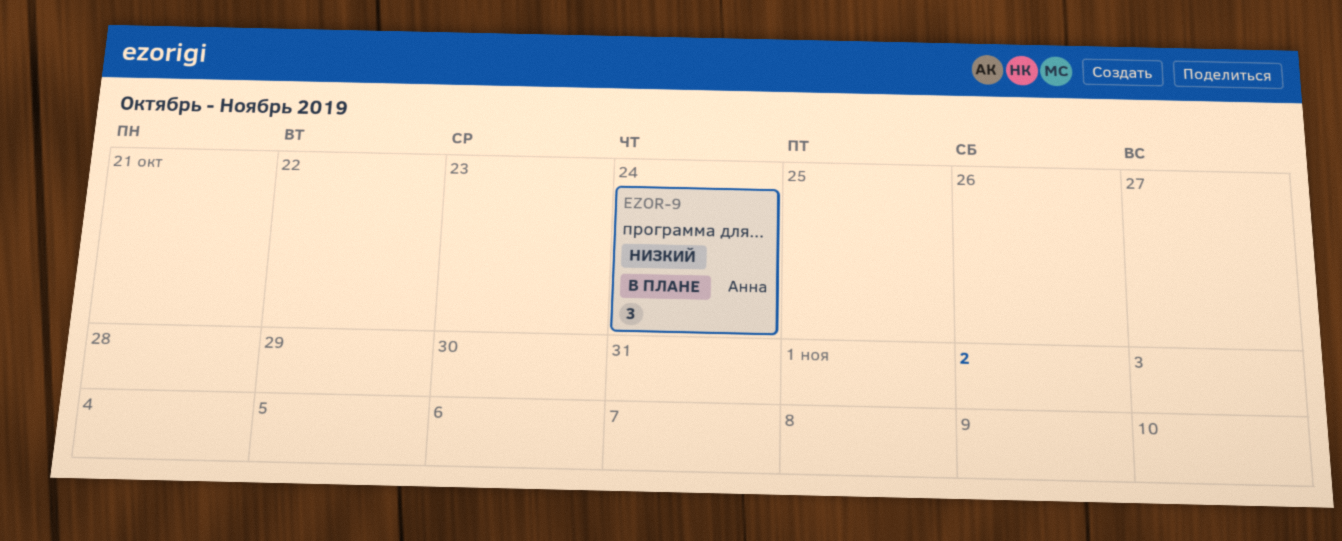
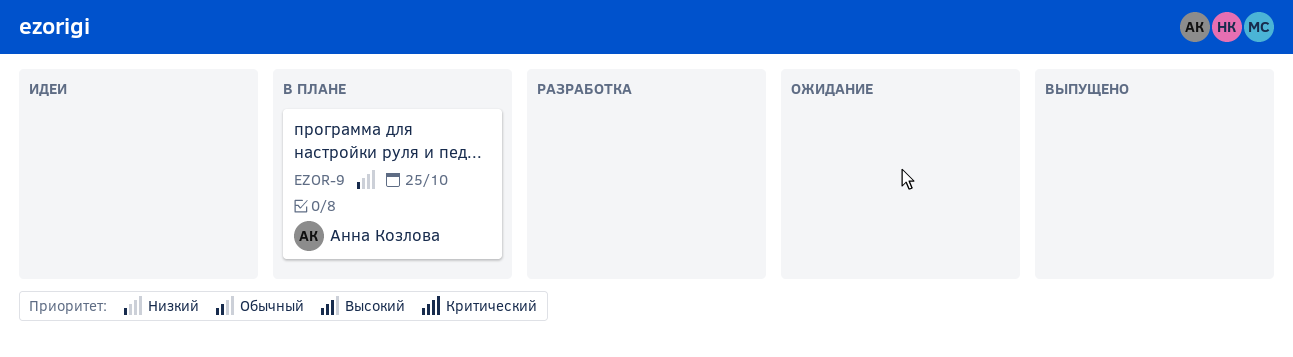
EZOR-9, due: Oct 24 -> Oct 25

